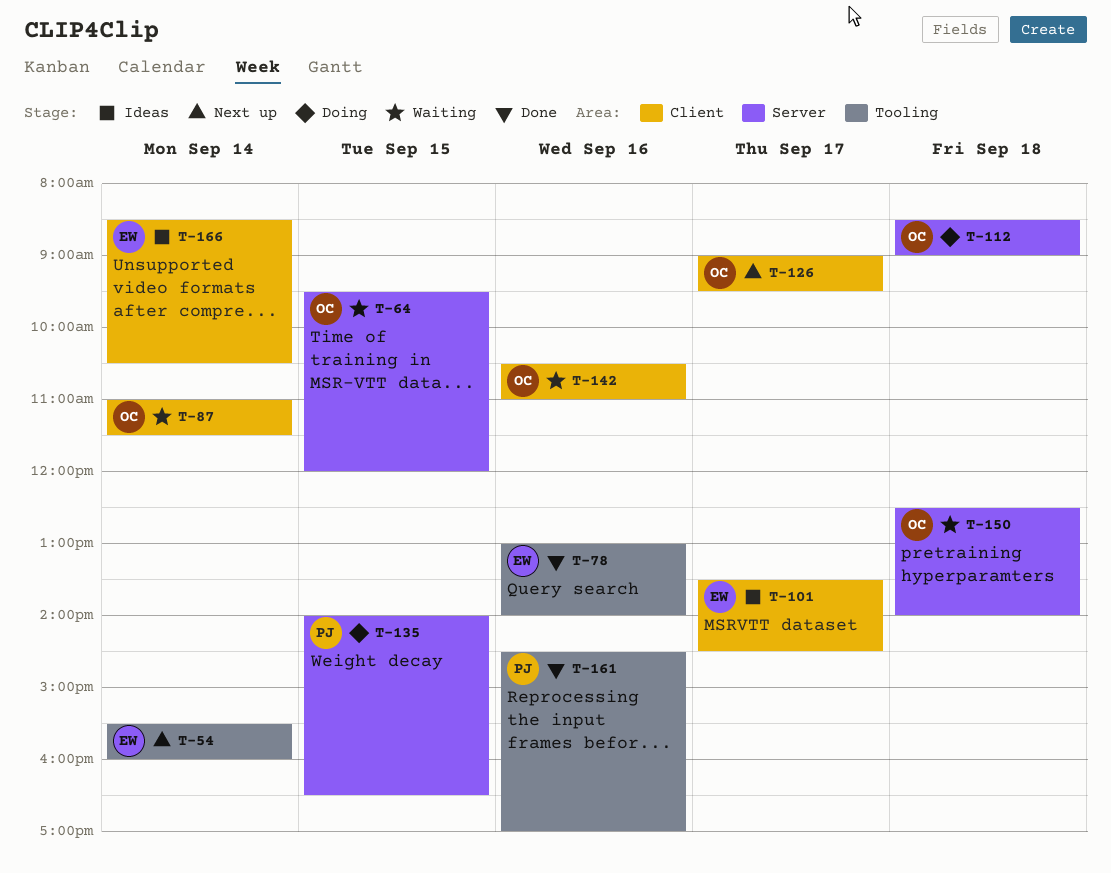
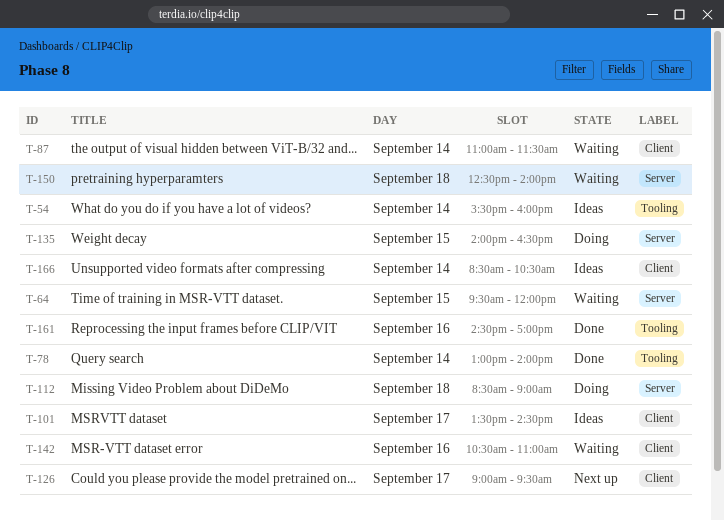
T-54, status: Next up -> Ideas
T-78, day: Sep 16 -> Sep 14

